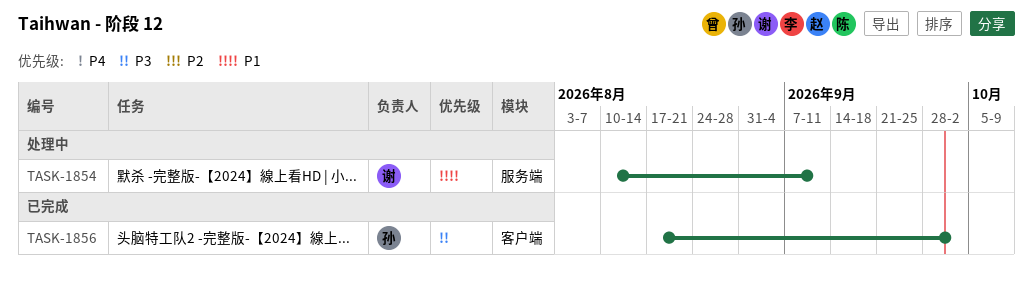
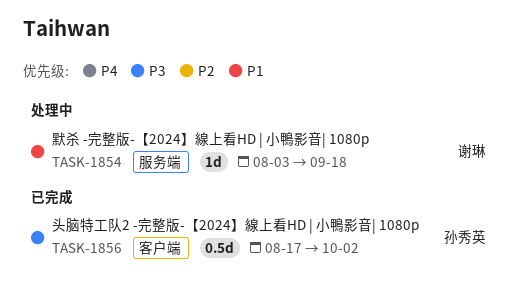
TASK-1854, start: Aug 10 -> Aug 3
TASK-1854, due: Sep 11 -> Sep 18

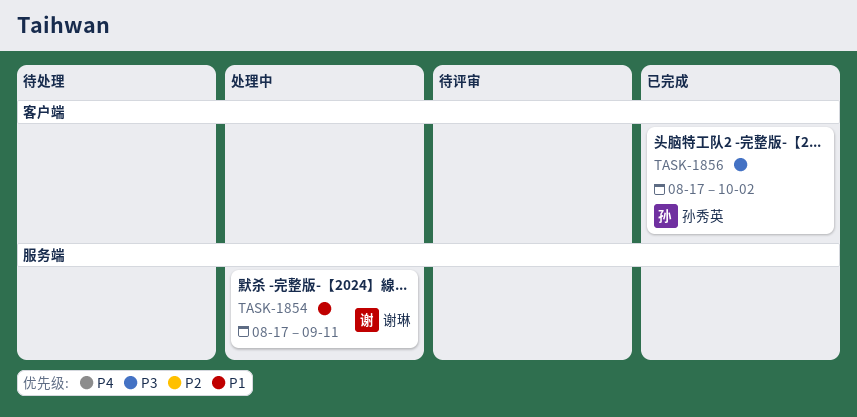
TASK-1854, start: Aug 3 -> Aug 17
TASK-1854, due: Sep 18 -> Sep 11

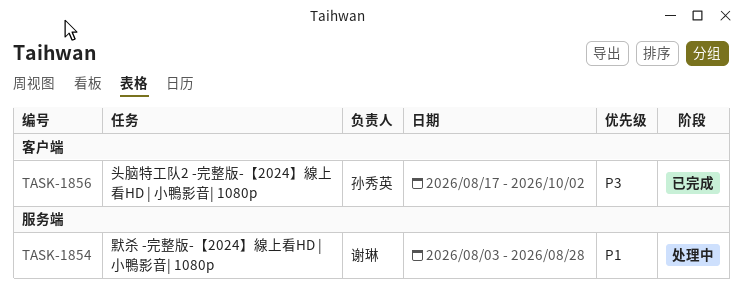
TASK-1854, start: Aug 17 -> Aug 3
TASK-1854, due: Sep 11 -> Aug 28

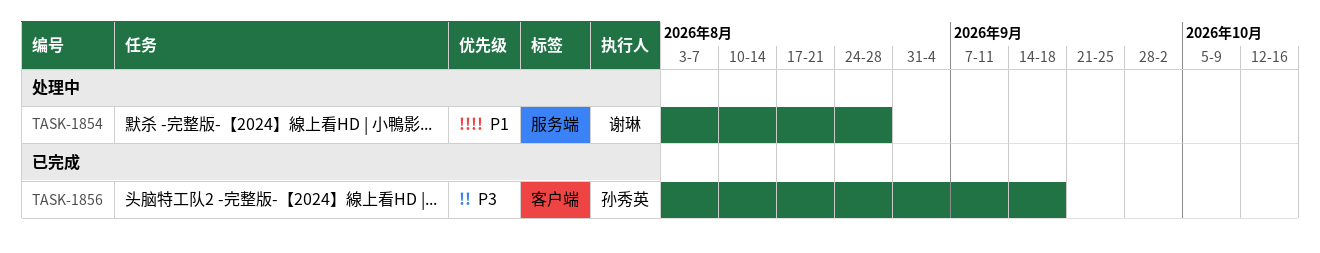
TASK-1856, start: Aug 17 -> Aug 3
TASK-1856, due: Oct 2 -> Sep 18

